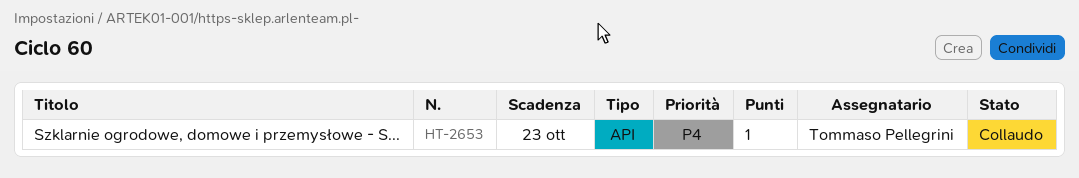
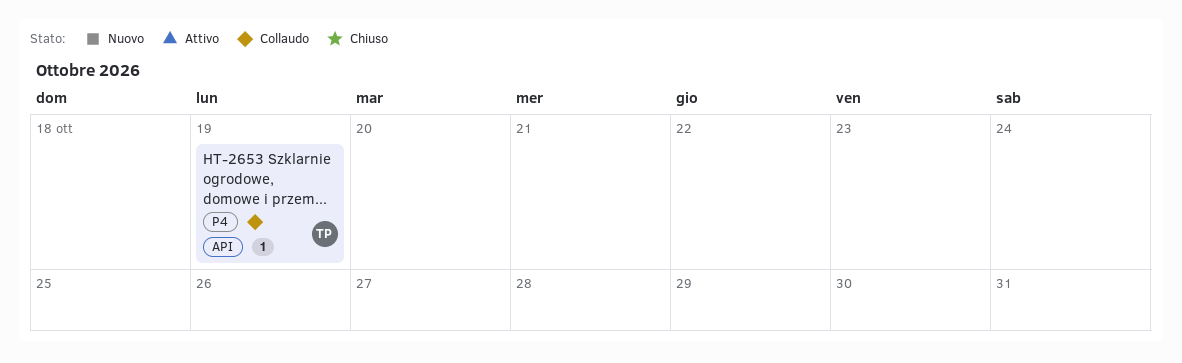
HT-2653, due: Oct 23 -> Oct 19

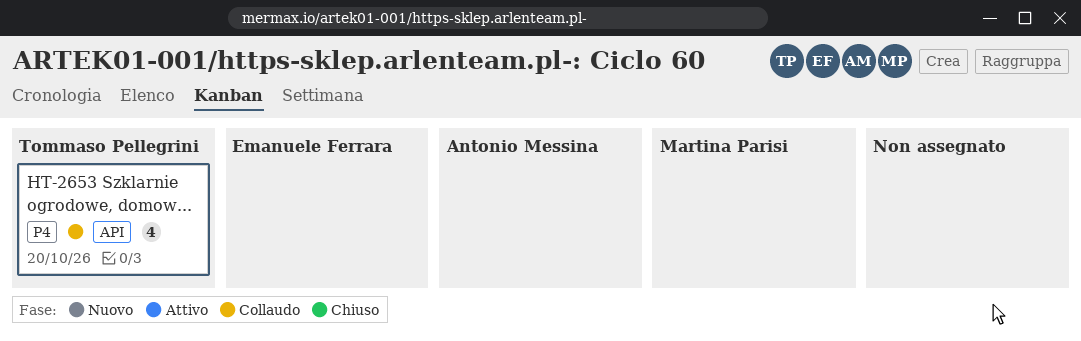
HT-2653, estimate: 1 -> 4
HT-2653, due: Oct 19 -> Oct 20

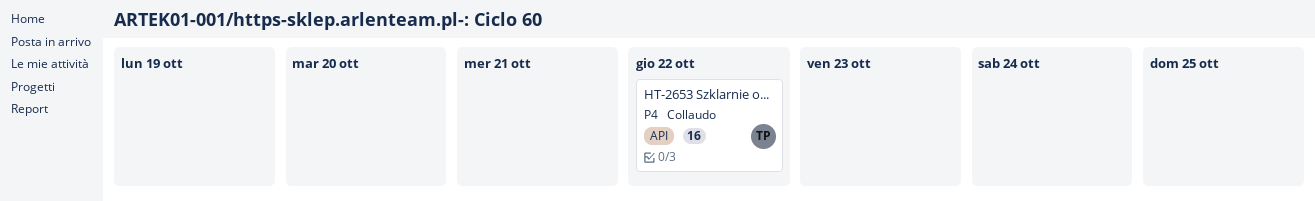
HT-2653, estimate: 4 -> 16
HT-2653, due: Oct 20 -> Oct 22

